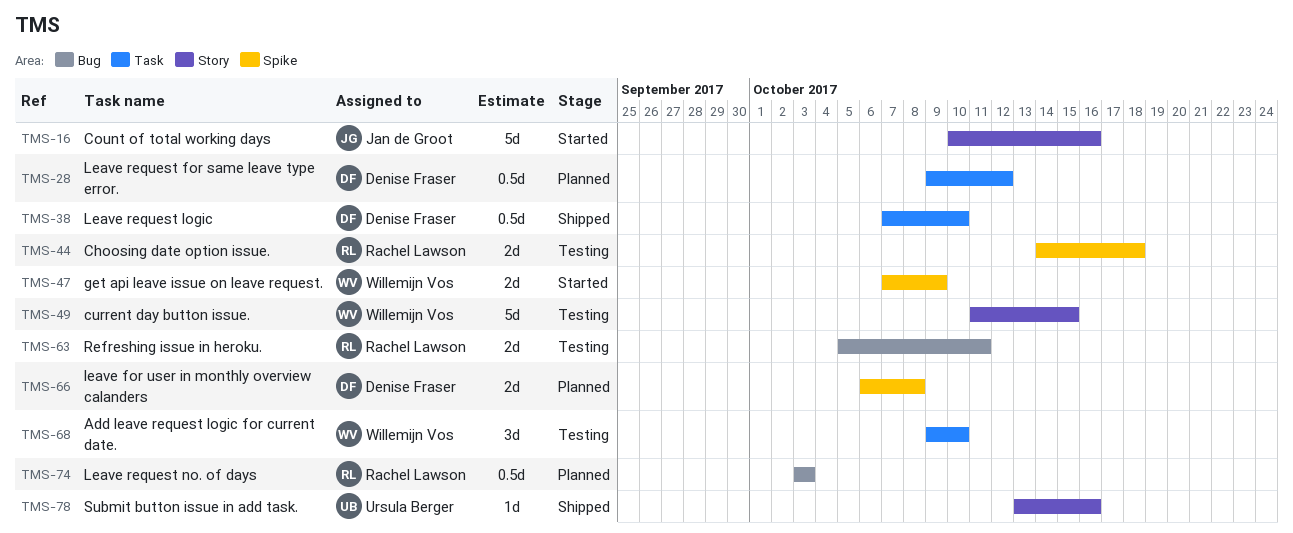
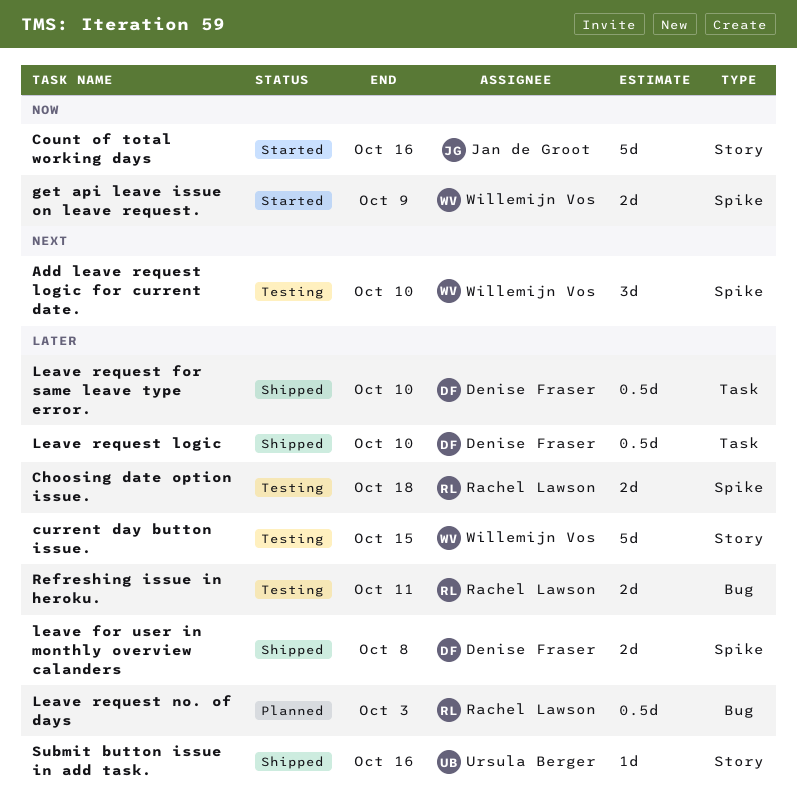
Add leave request logic for current date., label: Task -> Spike
leave for user in monthly overview calanders, status: Planned -> Shipped
Leave request for same leave type error., status: Planned -> Shipped
Leave request for same leave type error., due: Oct 12 -> Oct 10

